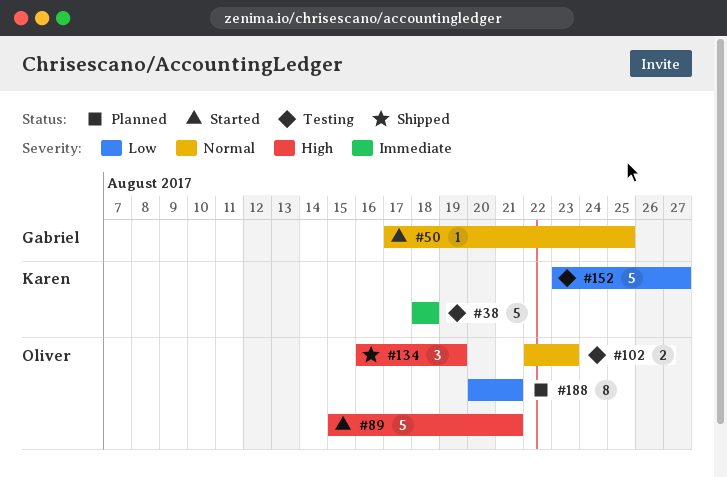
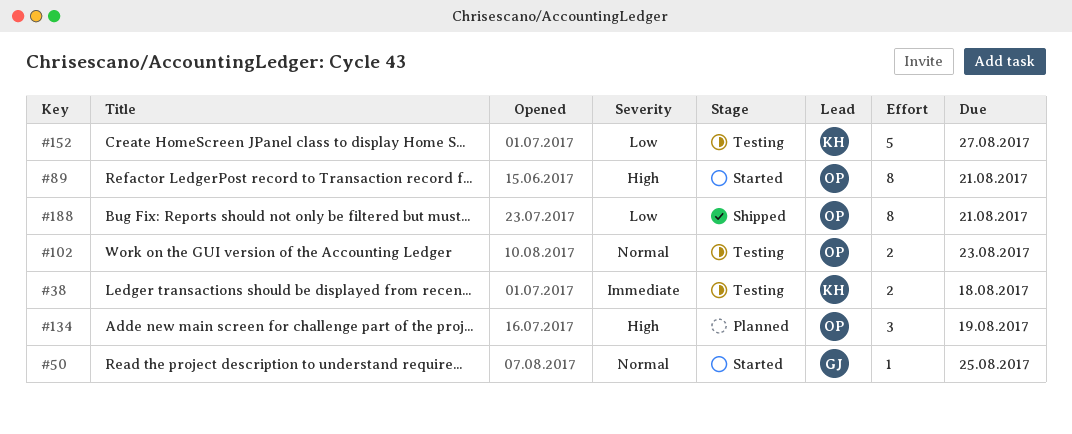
#38, estimate: 5 -> 2
#89, estimate: 5 -> 8
#134, status: Shipped -> Planned
#188, status: Planned -> Shipped

